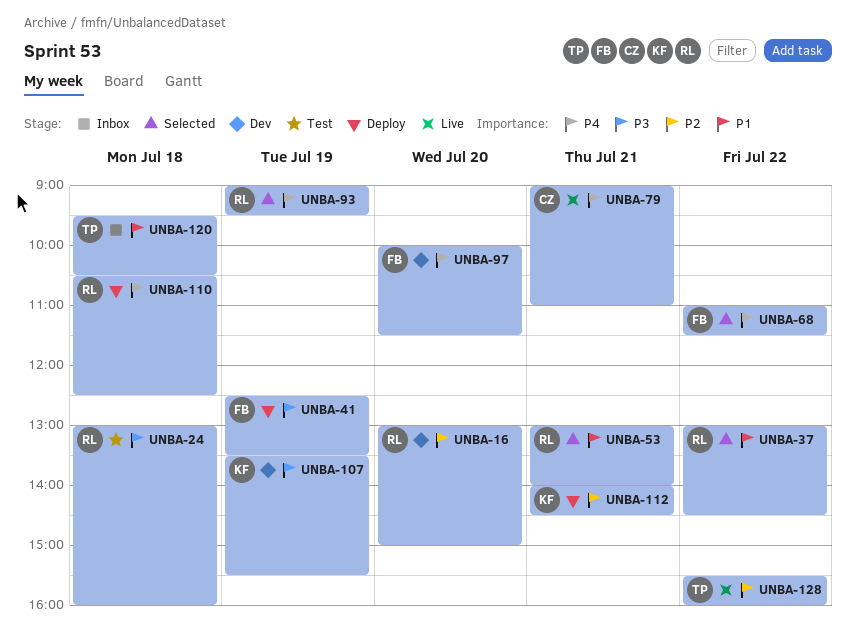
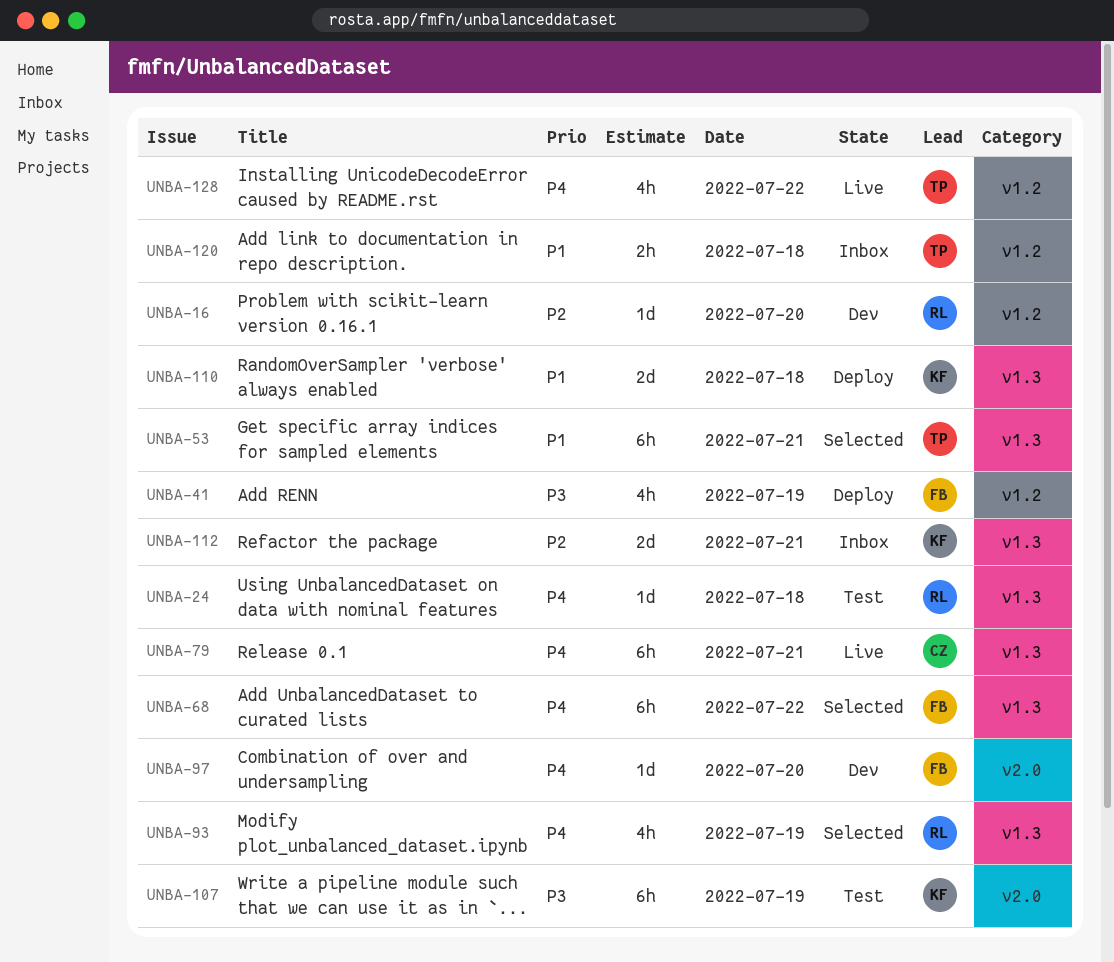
UNBA-24, priority: P3 -> P4
UNBA-37: present -> none
UNBA-53, owner: RL -> TP
UNBA-107, status: Dev -> Test
UNBA-110, owner: RL -> KF
UNBA-110, priority: P4 -> P1
UNBA-112, status: Deploy -> Inbox
UNBA-128, priority: P2 -> P4

